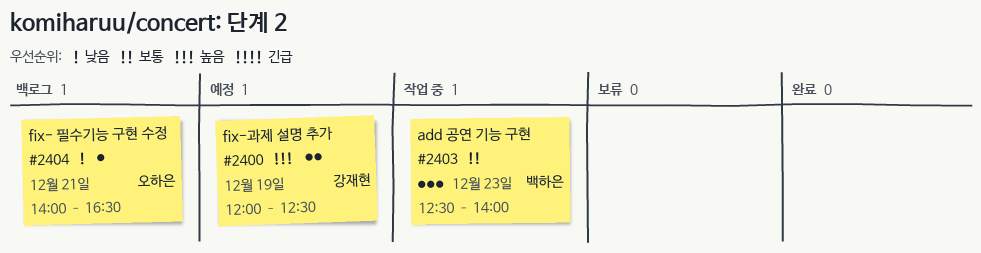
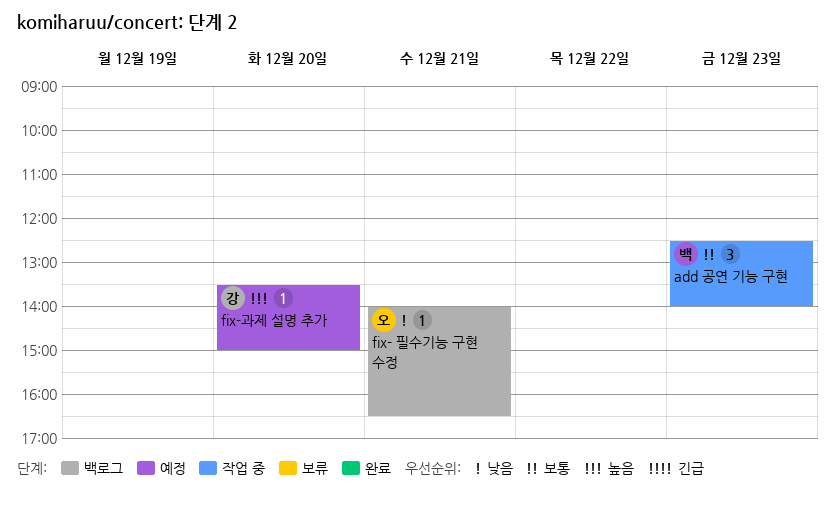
fix-과제 설명 추가, estimate: 2 -> 1
fix-과제 설명 추가, day: Dec 19 -> Dec 20
fix-과제 설명 추가, begins: 12:00 -> 13:30
fix-과제 설명 추가, ends: 12:30 -> 15:00

